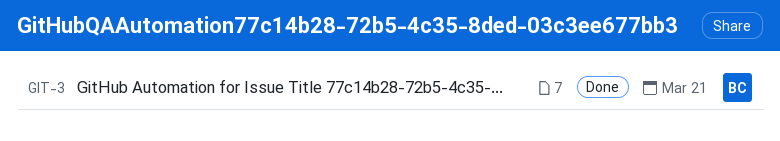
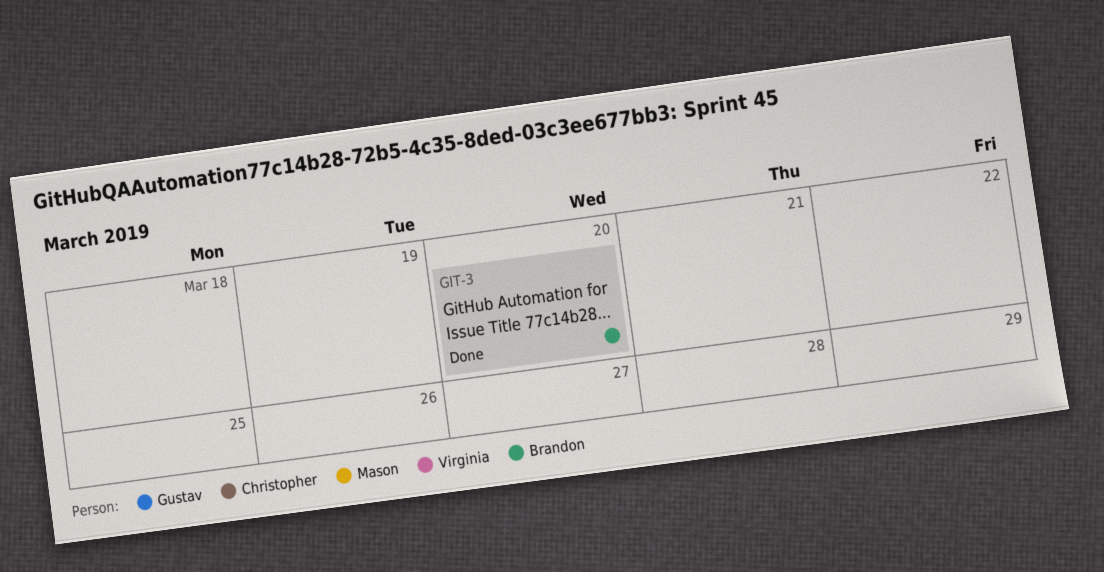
GIT-3, due: Mar 21 -> Mar 20

